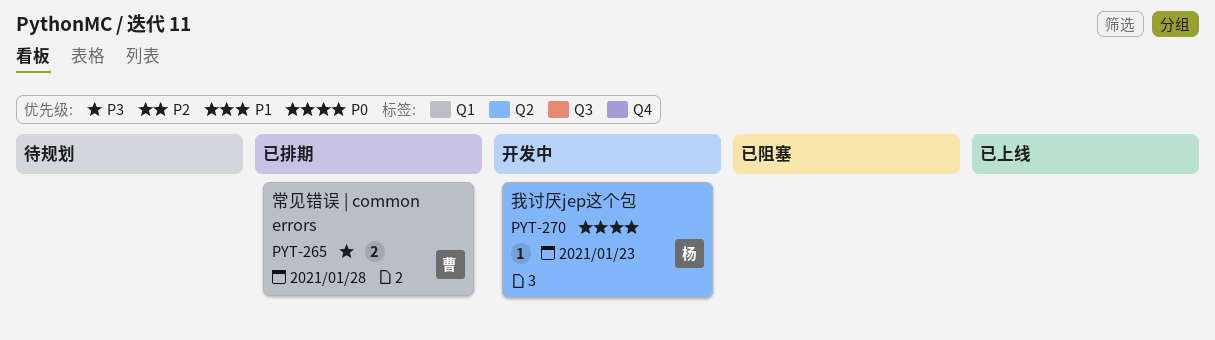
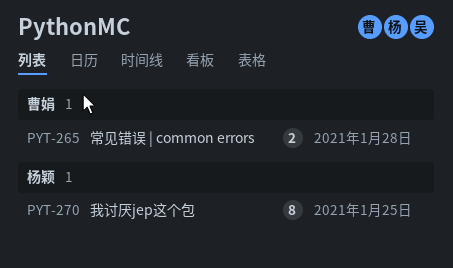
PYT-270, estimate: 1 -> 8
PYT-270, due: Jan 23 -> Jan 25

